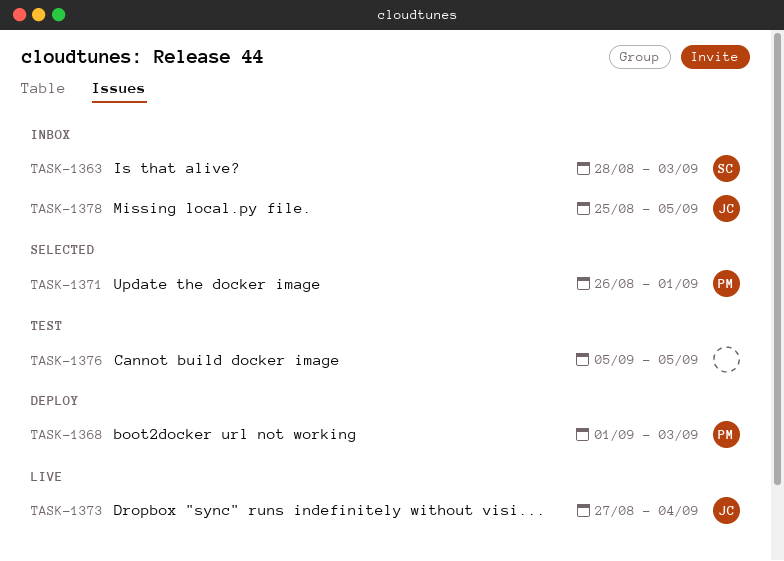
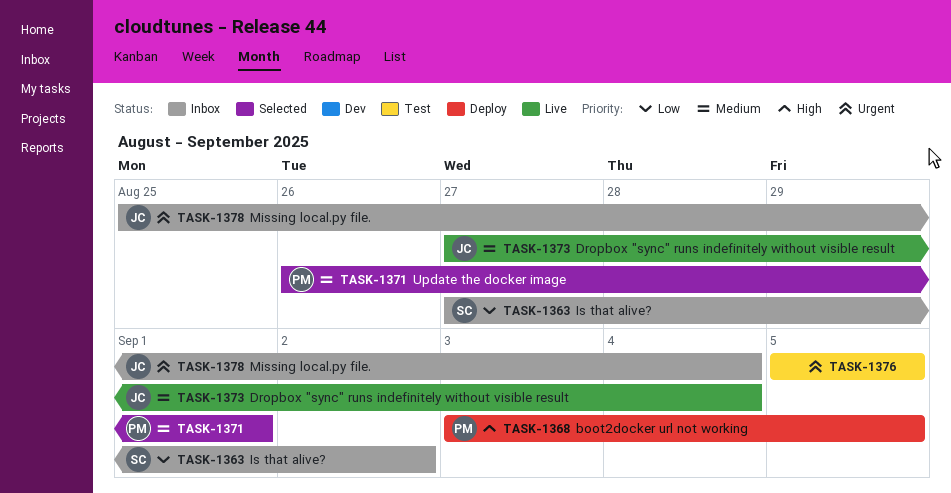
TASK-1363, start: Aug 28 -> Aug 27
TASK-1363, due: Sep 3 -> Sep 2
TASK-1368, start: Sep 1 -> Sep 3
TASK-1368, due: Sep 3 -> Sep 5
TASK-1378, due: Sep 5 -> Sep 4

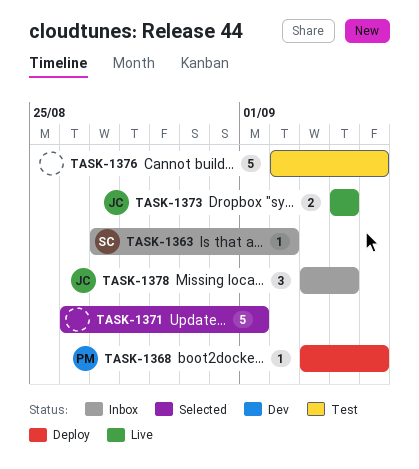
TASK-1371, owner: PM -> none
TASK-1373, start: Aug 27 -> Sep 4
TASK-1376, start: Sep 5 -> Sep 2
TASK-1378, start: Aug 25 -> Sep 3

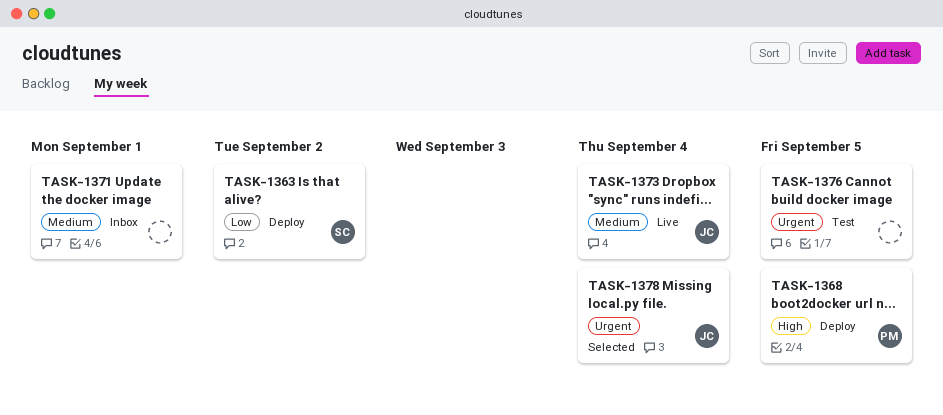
TASK-1363, status: Inbox -> Deploy
TASK-1371, status: Selected -> Inbox
TASK-1378, status: Inbox -> Selected

